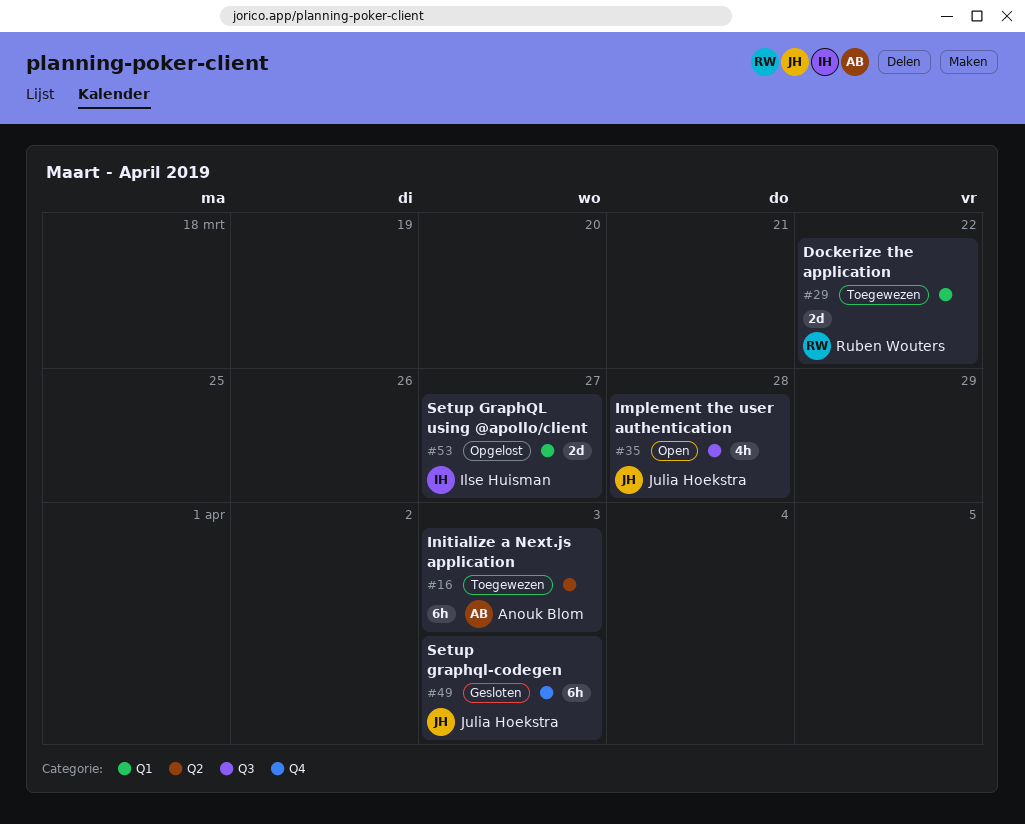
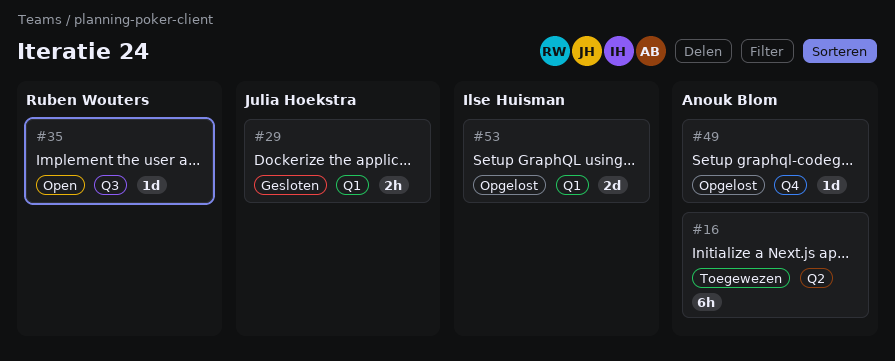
#29, status: Toegewezen -> Gesloten
#29, owner: Ruben Wouters -> Julia Hoekstra
#29, estimate: 2d -> 2h
#35, owner: Julia Hoekstra -> Ruben Wouters
#35, estimate: 4h -> 1d
#49, status: Gesloten -> Opgelost
#49, owner: Julia Hoekstra -> Anouk Blom
#49, estimate: 6h -> 1d

